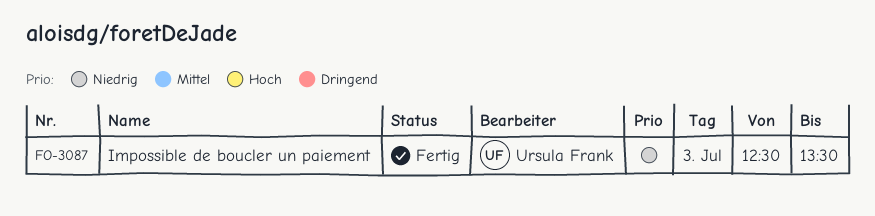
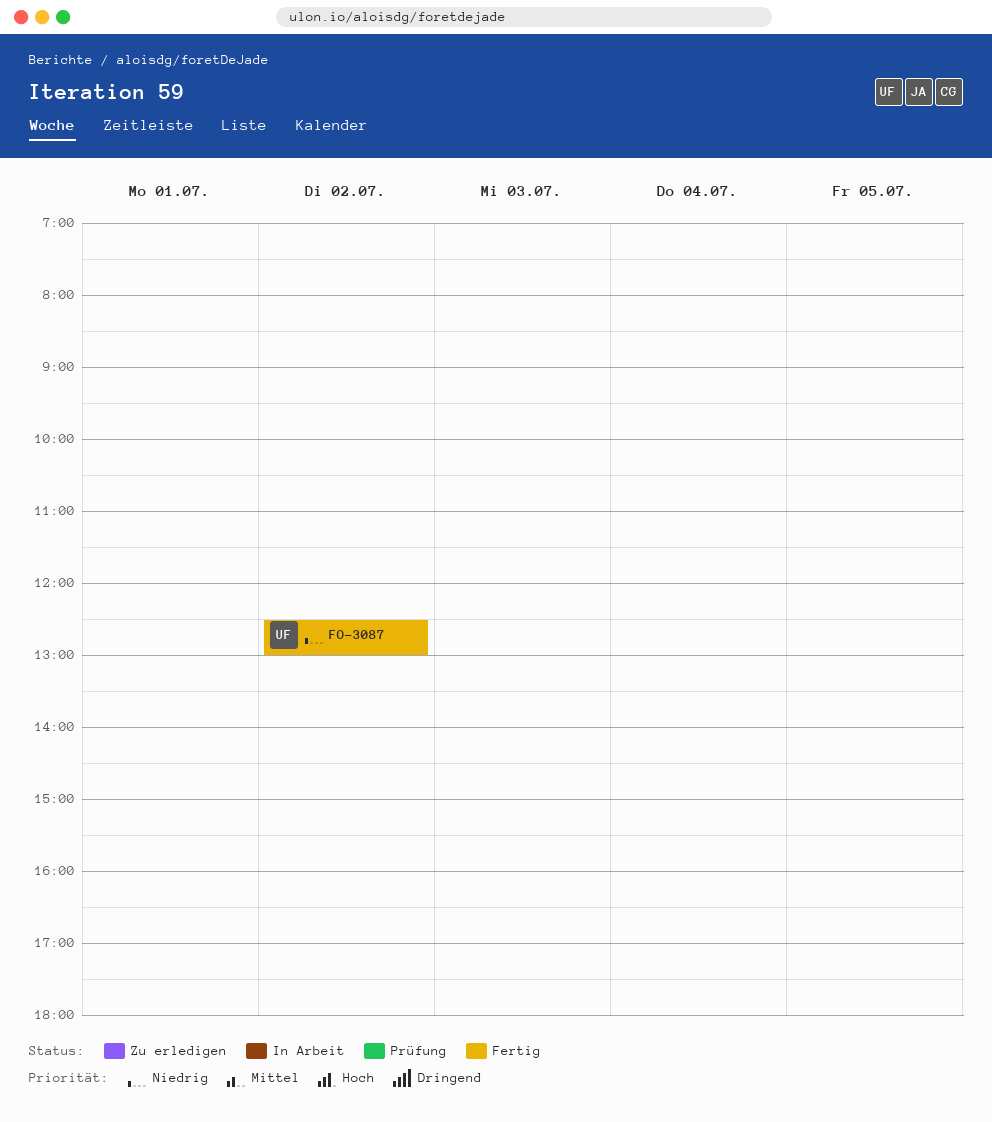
FO-3087, day: Jul 3 -> Jul 2
FO-3087, ends: 13:30 -> 13:00

